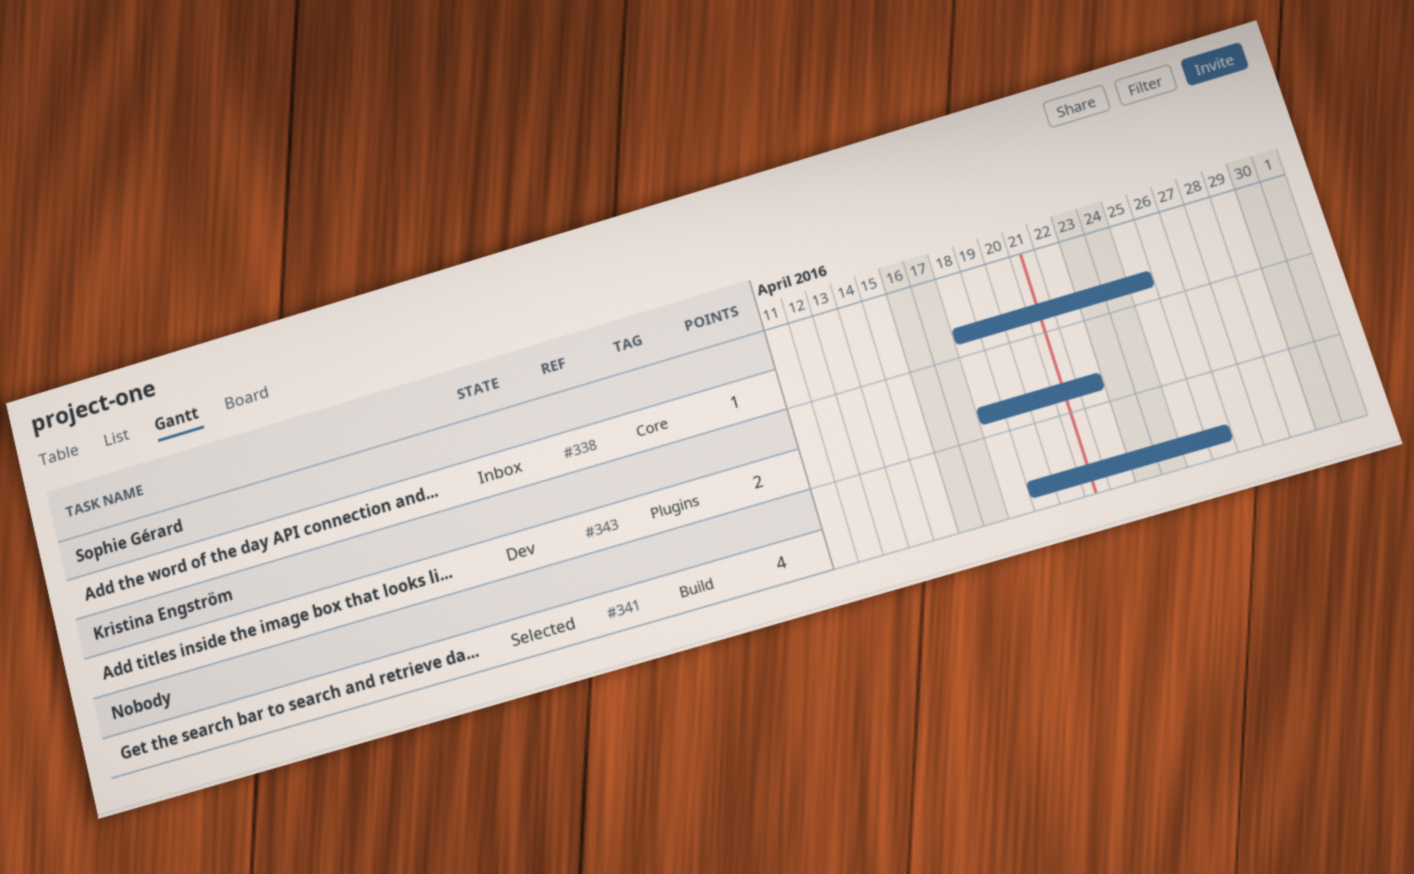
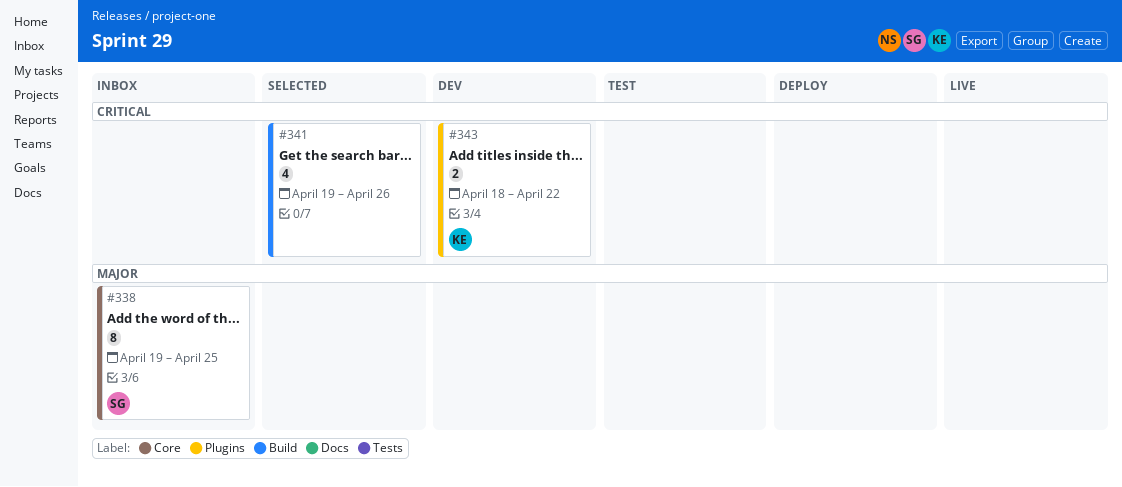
#338, estimate: 1 -> 8
#338, start: Apr 18 -> Apr 19

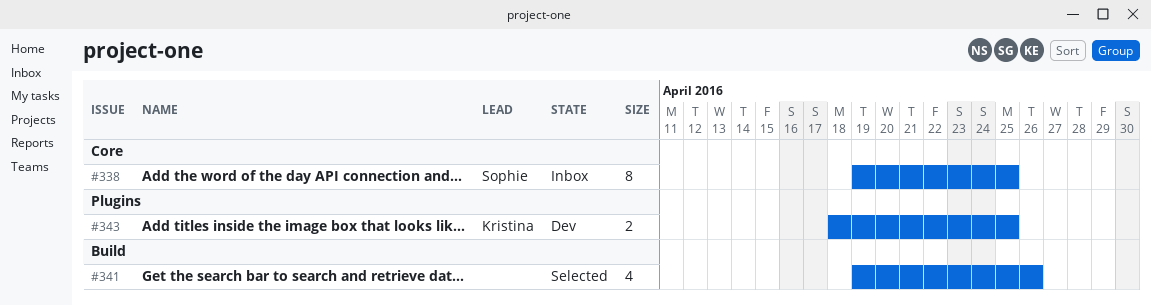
#343, due: Apr 22 -> Apr 25

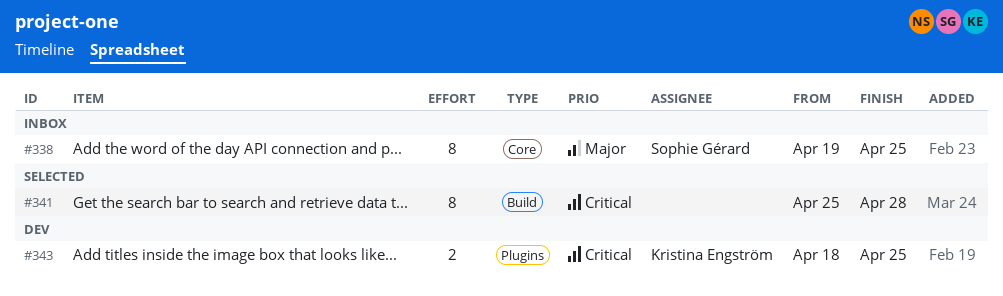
#341, estimate: 4 -> 8
#341, start: Apr 19 -> Apr 25
#341, due: Apr 26 -> Apr 28

